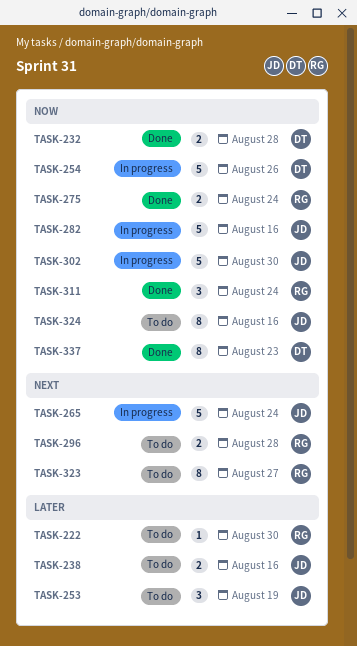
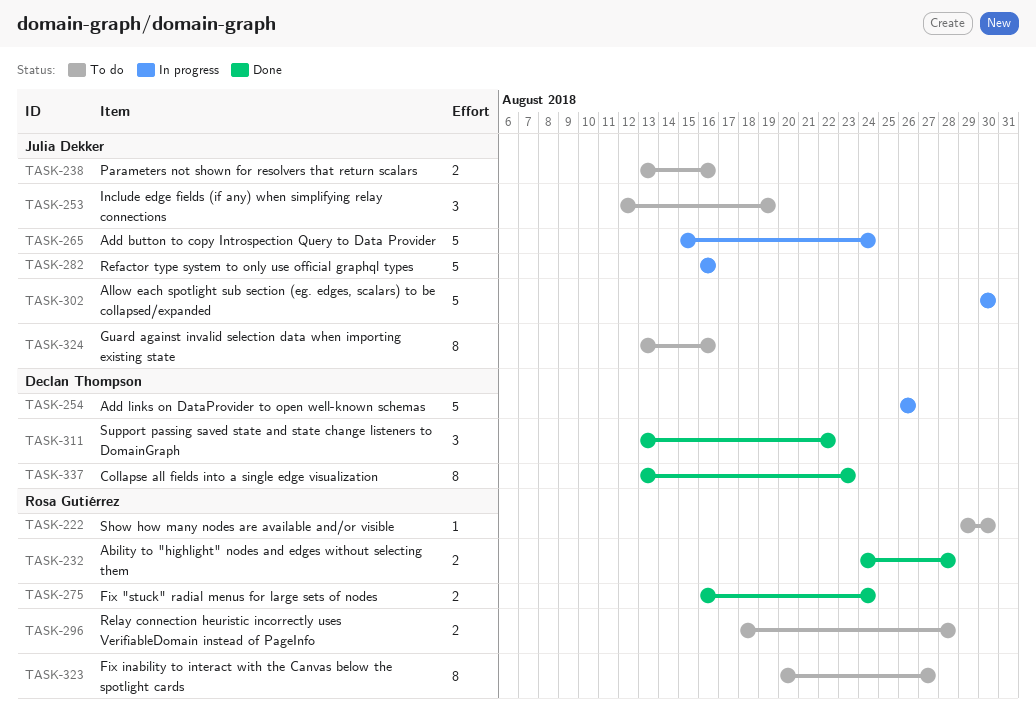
TASK-232, owner: Declan Thompson -> Rosa Gutiérrez
TASK-311, owner: Rosa Gutiérrez -> Declan Thompson
TASK-311, due: Aug 24 -> Aug 22

